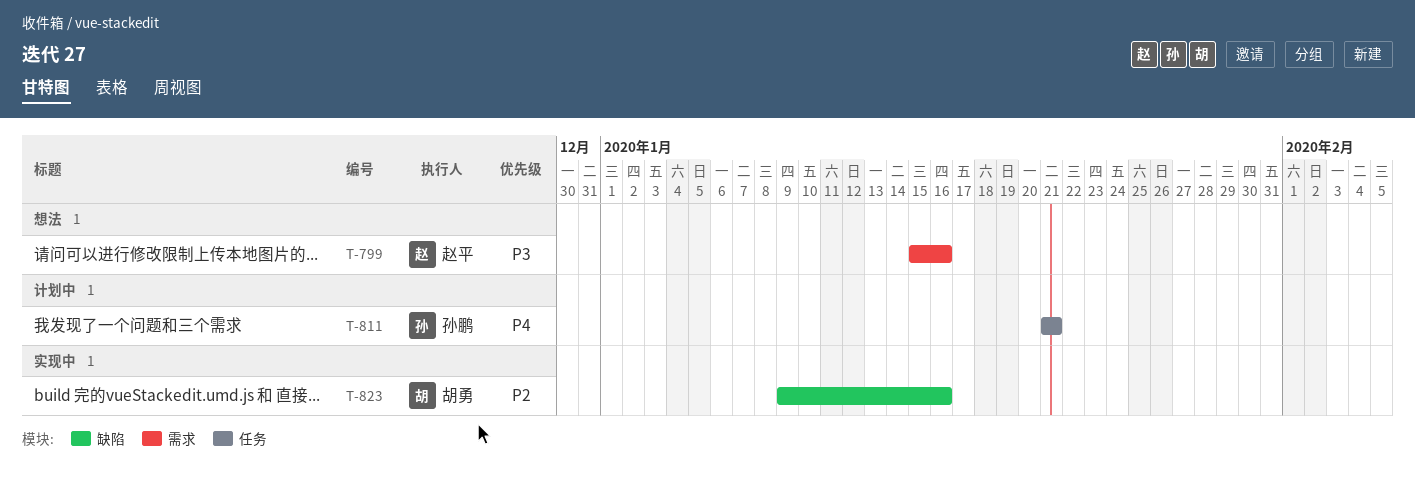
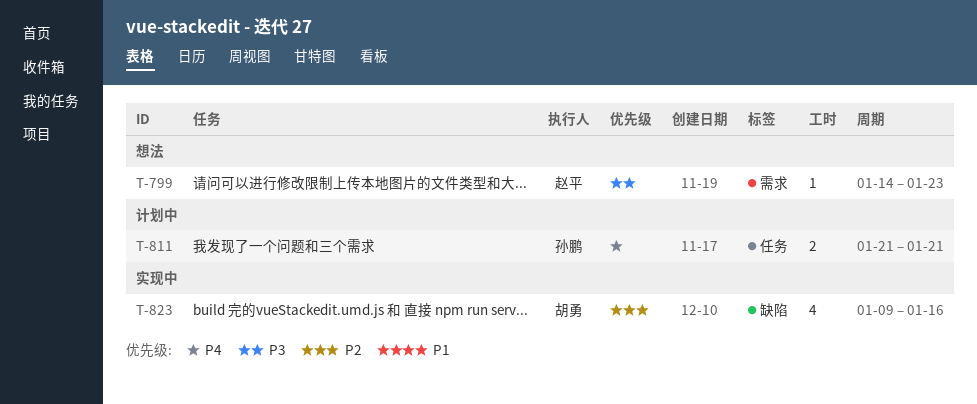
T-799, start: Jan 15 -> Jan 14
T-799, due: Jan 16 -> Jan 23

